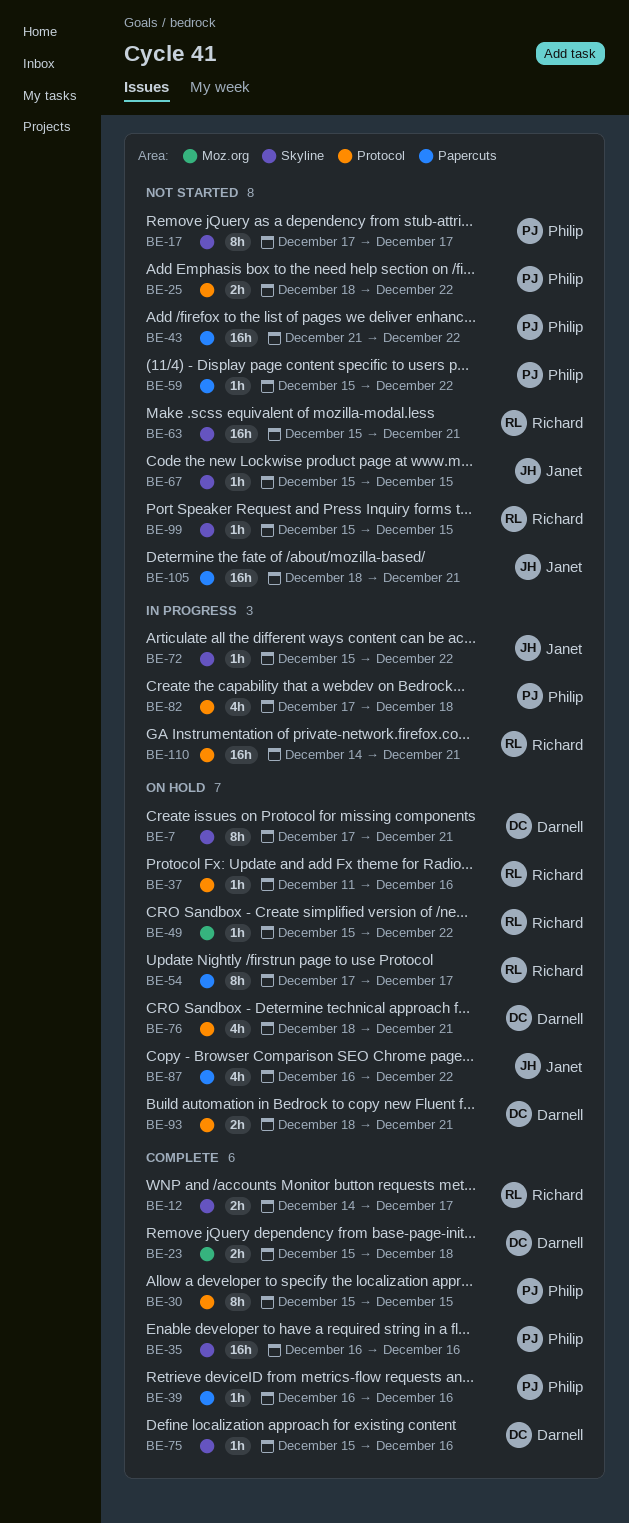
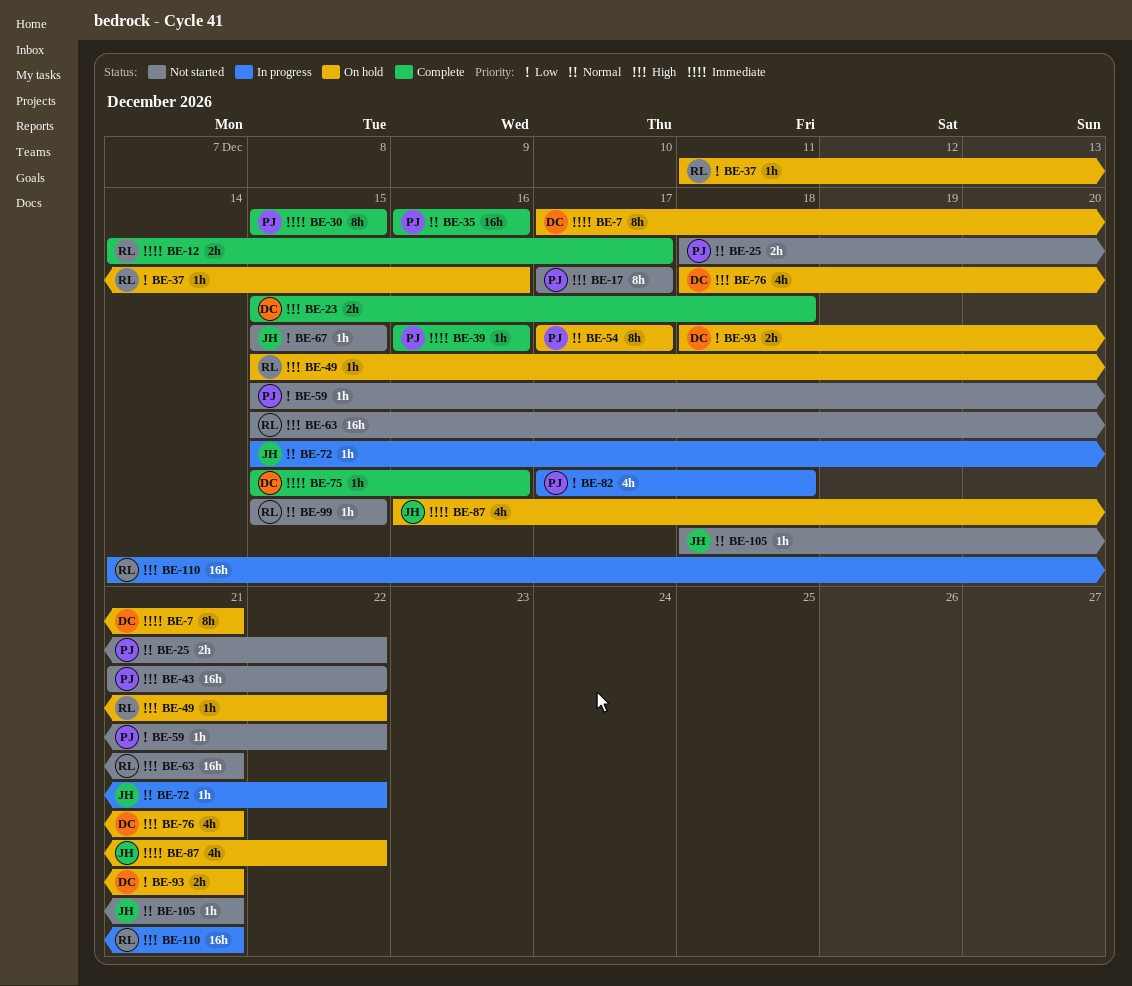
BE-54, owner: Richard -> Philip
BE-105, estimate: 16h -> 1h

